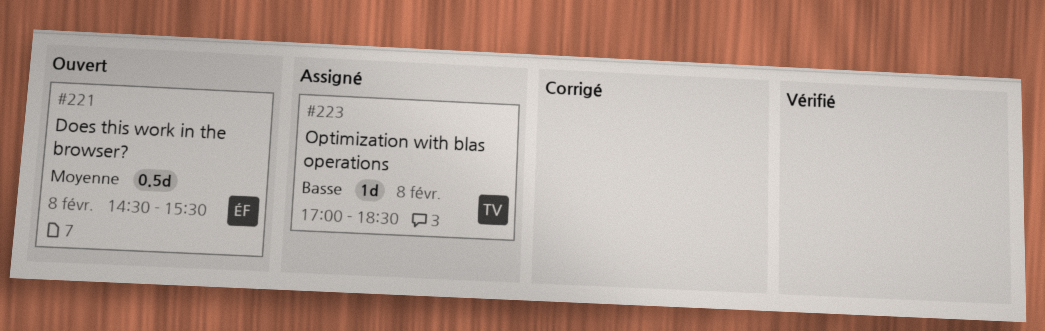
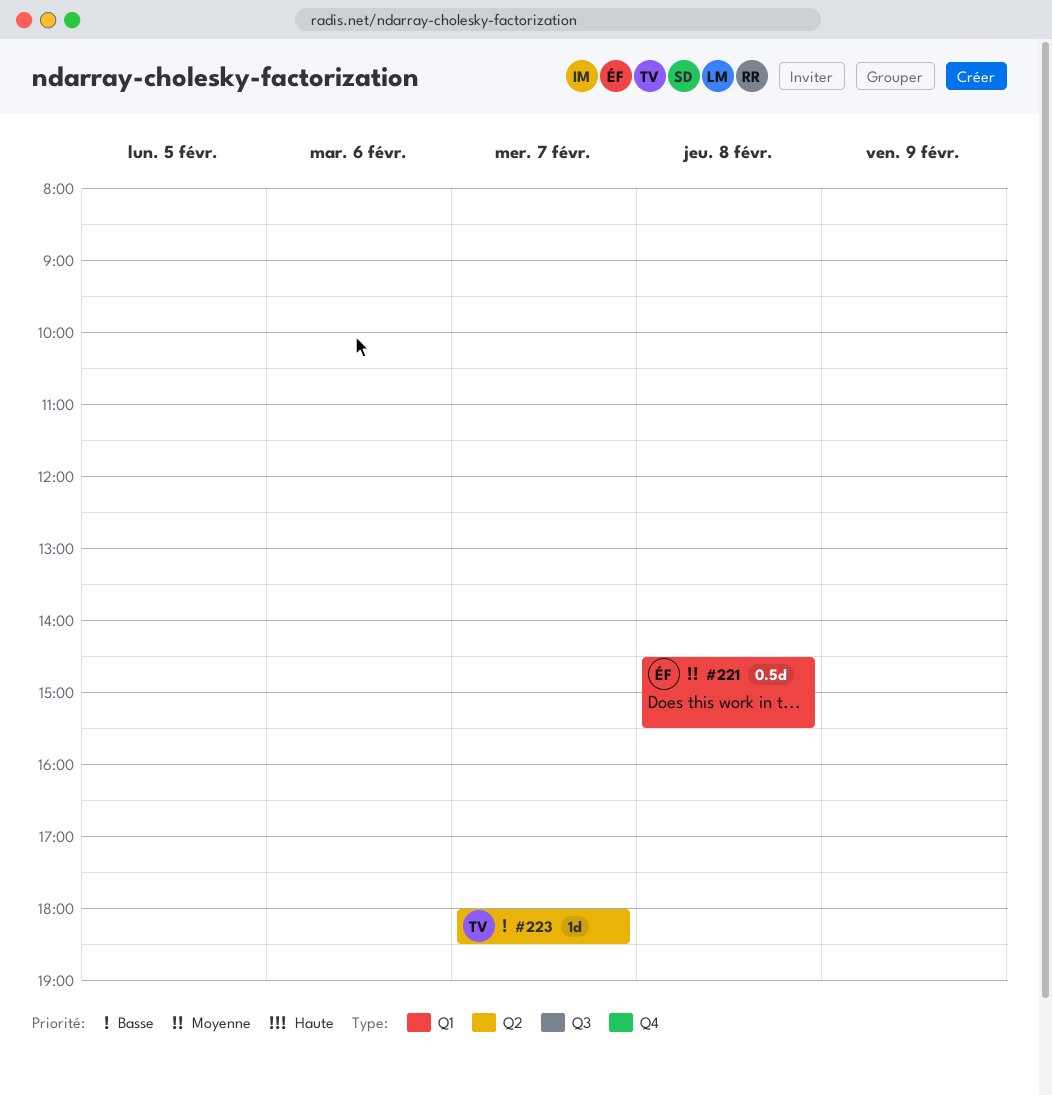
#223, day: Feb 8 -> Feb 7
#223, begins: 17:00 -> 18:00

